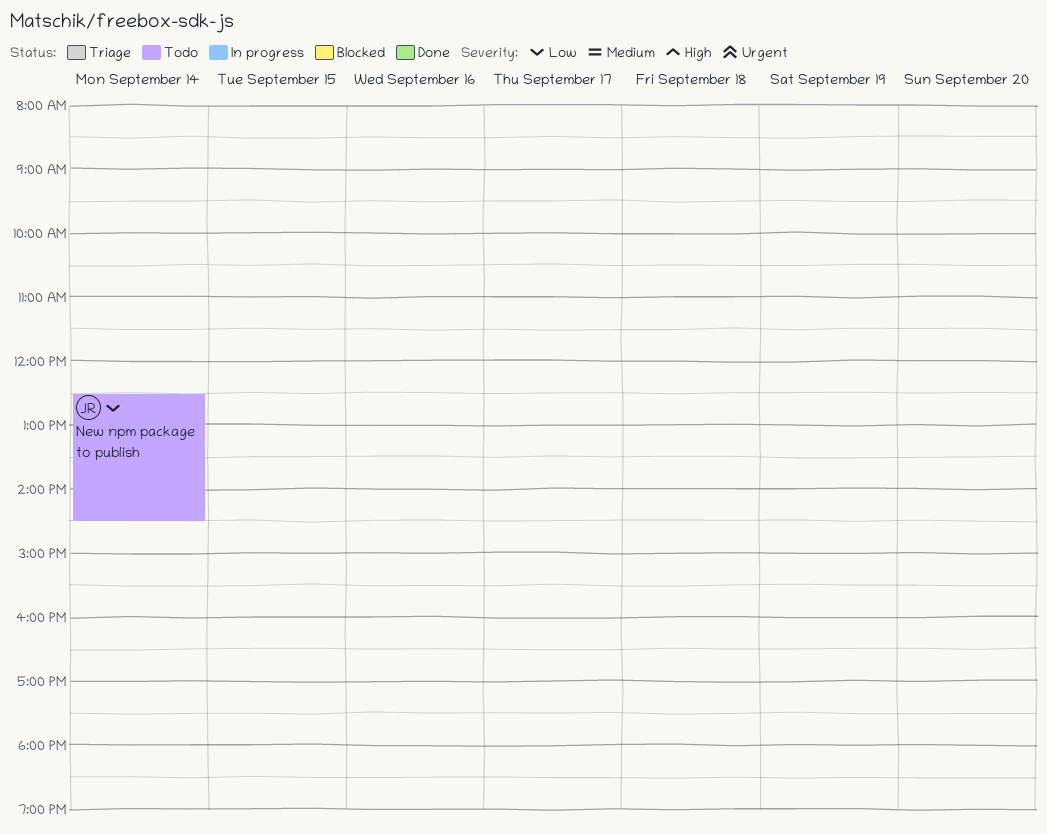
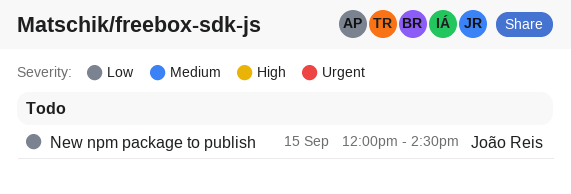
New npm package to publish, day: Sep 14 -> Sep 15
New npm package to publish, begins: 12:30 -> 12:00

